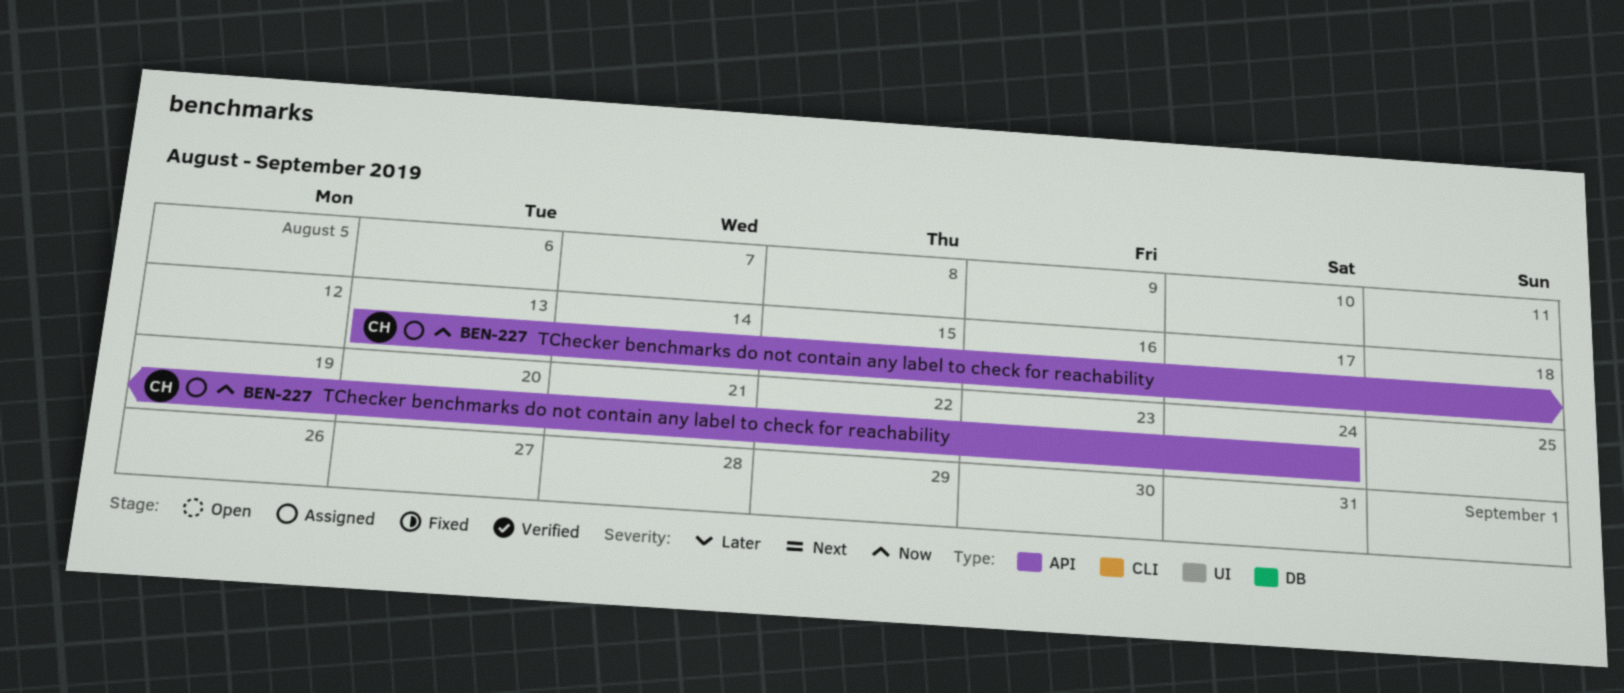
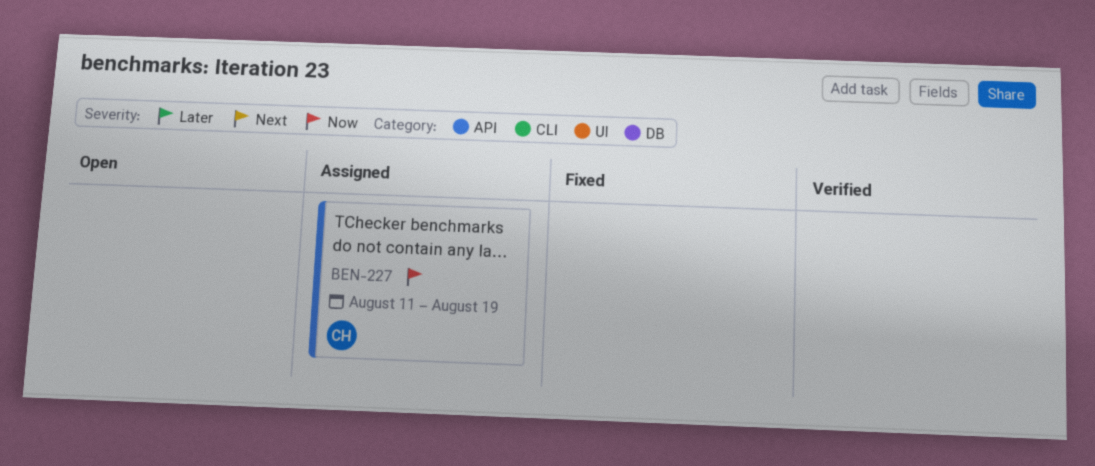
BEN-227, start: Aug 13 -> Aug 11
BEN-227, due: Aug 24 -> Aug 19

